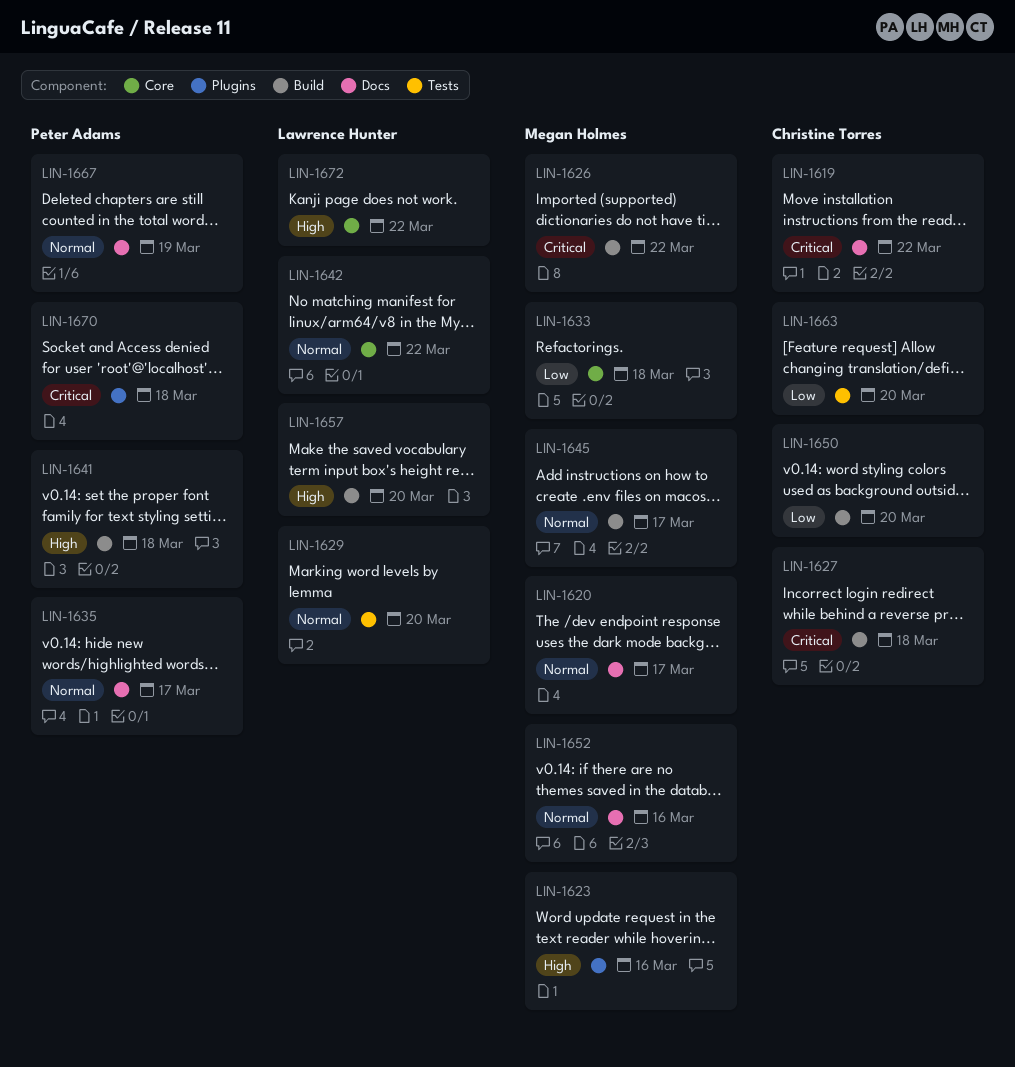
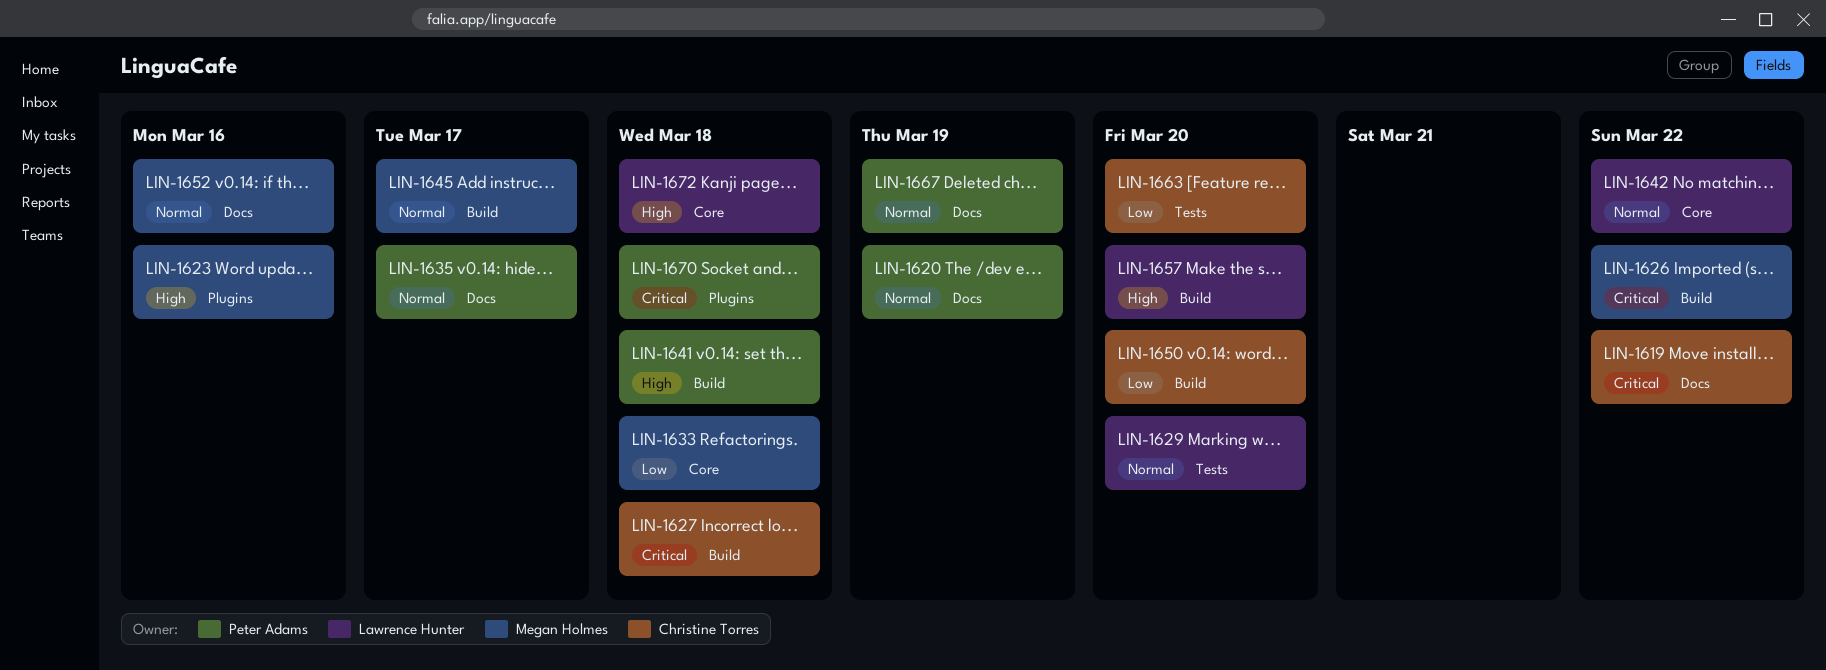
LIN-1620, owner: Megan Holmes -> Peter Adams
LIN-1620, due: Mar 17 -> Mar 19
LIN-1672, due: Mar 22 -> Mar 18

